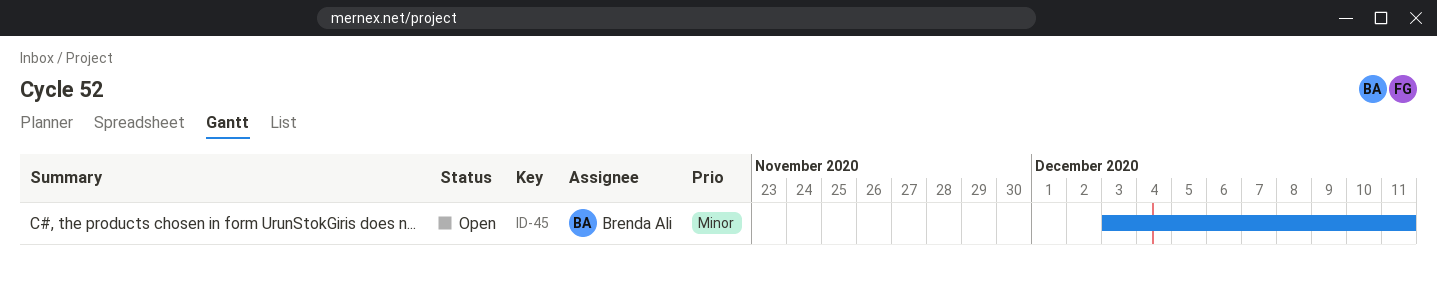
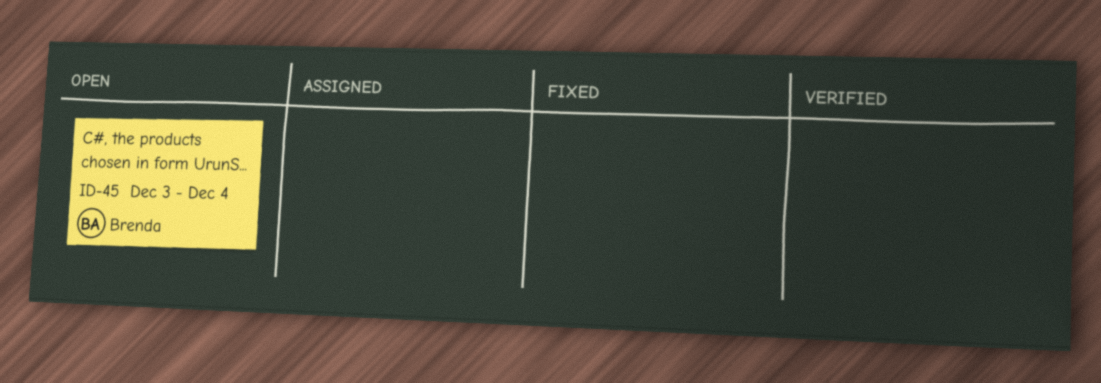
ID-45, due: Dec 11 -> Dec 4

